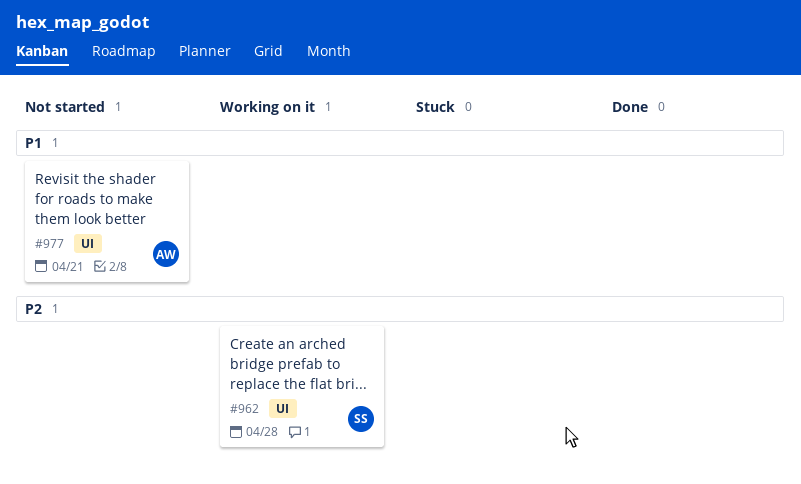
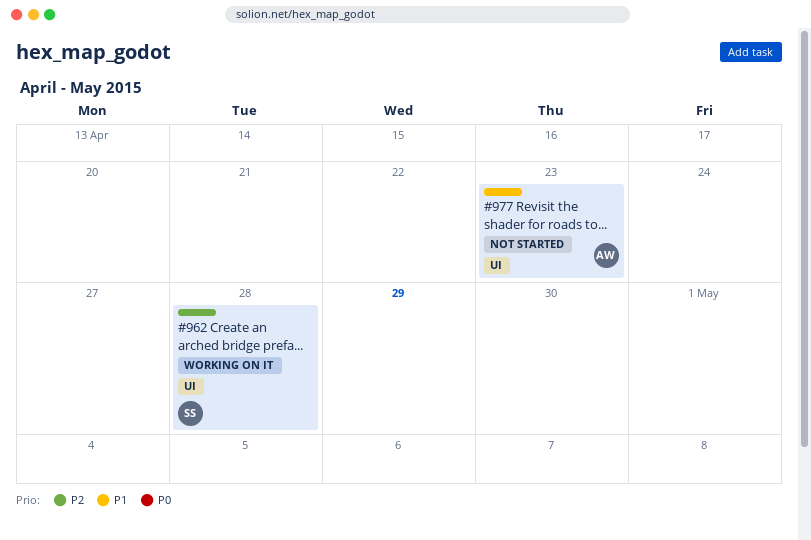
#977, due: Apr 21 -> Apr 23

